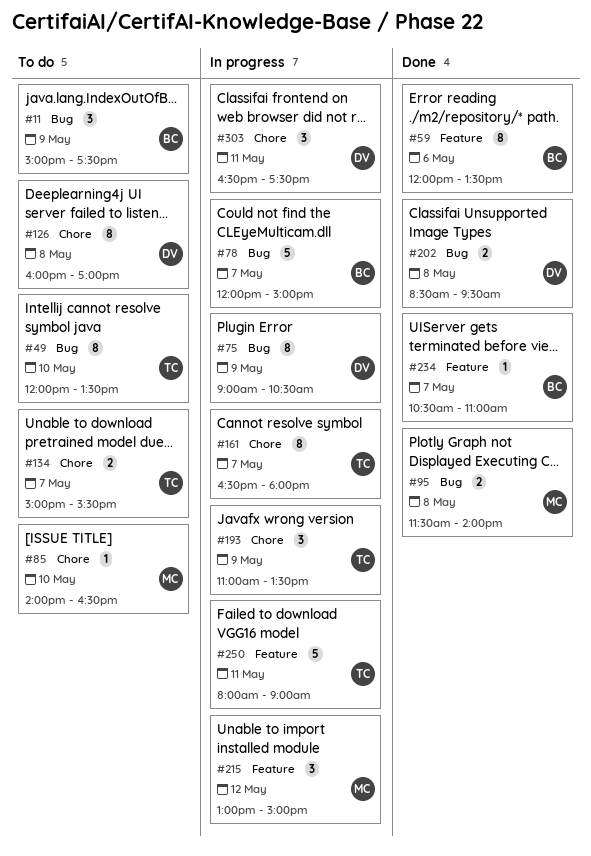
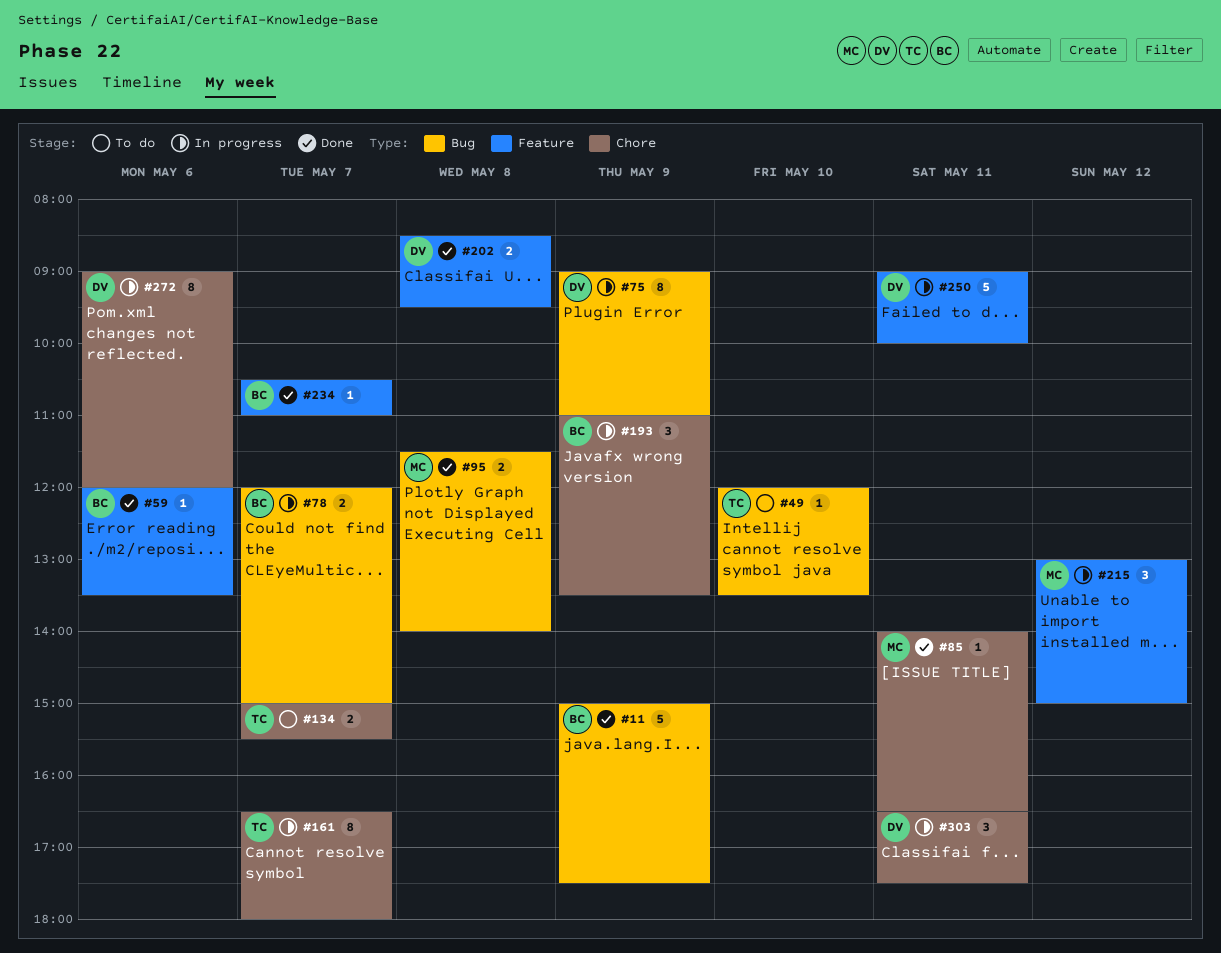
#11, status: To do -> Done
#11, estimate: 3 -> 5
#49, estimate: 8 -> 1
#59, estimate: 8 -> 1
#75, ends: 10:30 -> 11:00
#78, estimate: 5 -> 2
#85, status: To do -> Done
#85, day: May 10 -> May 11
#126: present -> none
#193, owner: TC -> BC
#202, label: Bug -> Feature
#250, owner: TC -> DV
#250, begins: 08:00 -> 09:00
#250, ends: 09:00 -> 10:00
#272: none -> present

